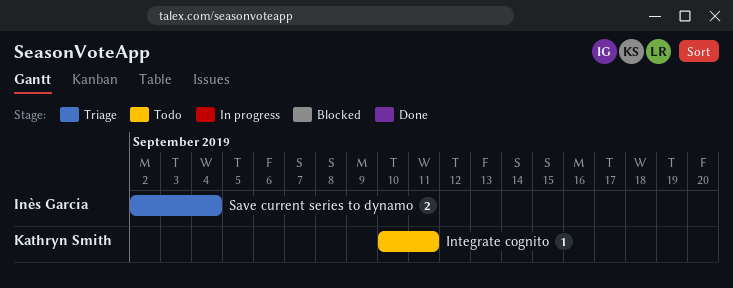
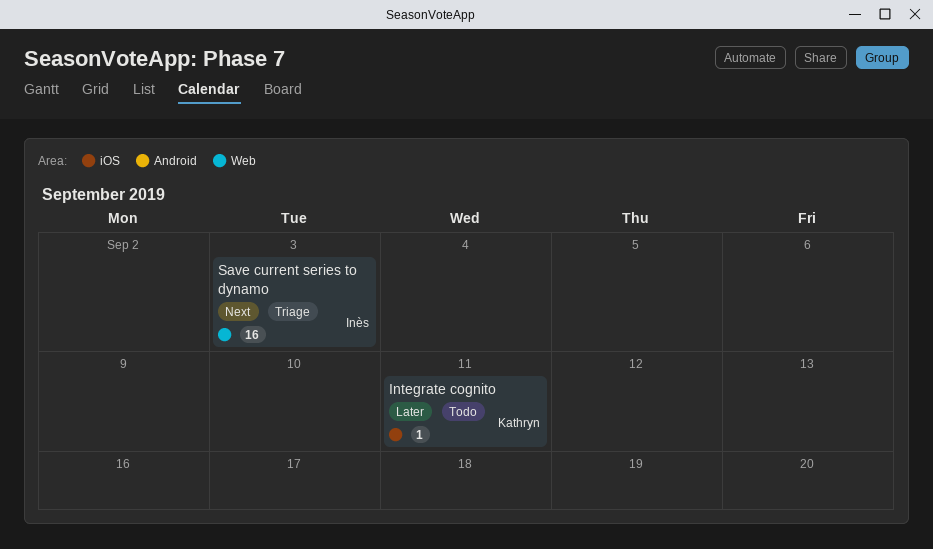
Save current series to dynamo, estimate: 2 -> 16
Save current series to dynamo, due: Sep 4 -> Sep 3

